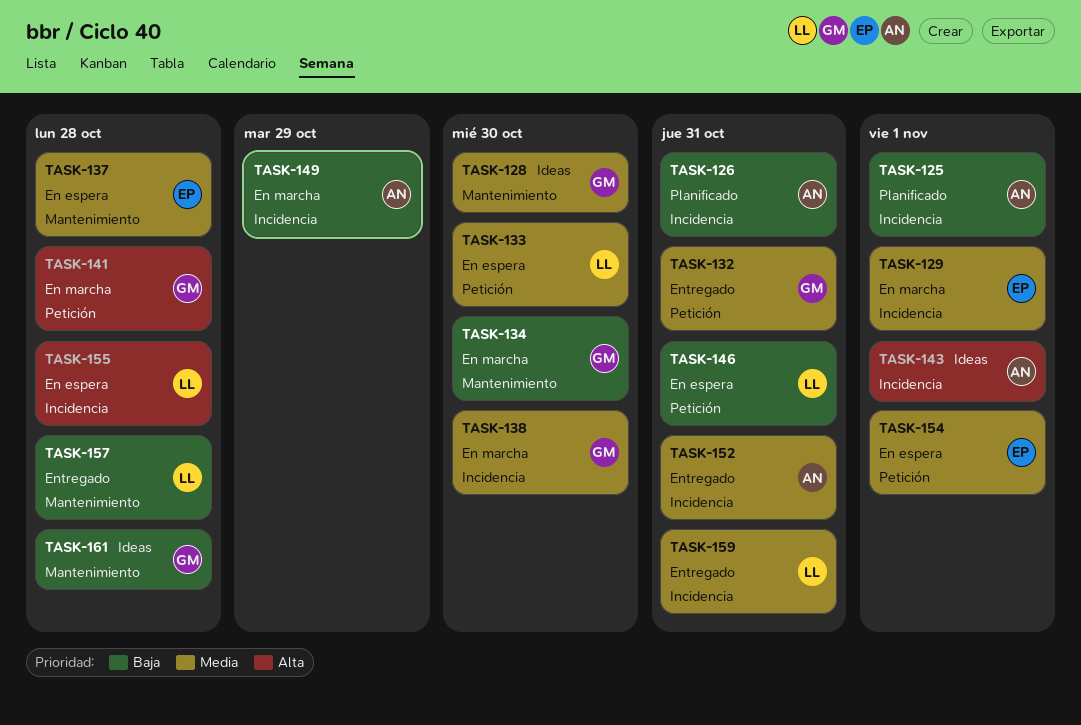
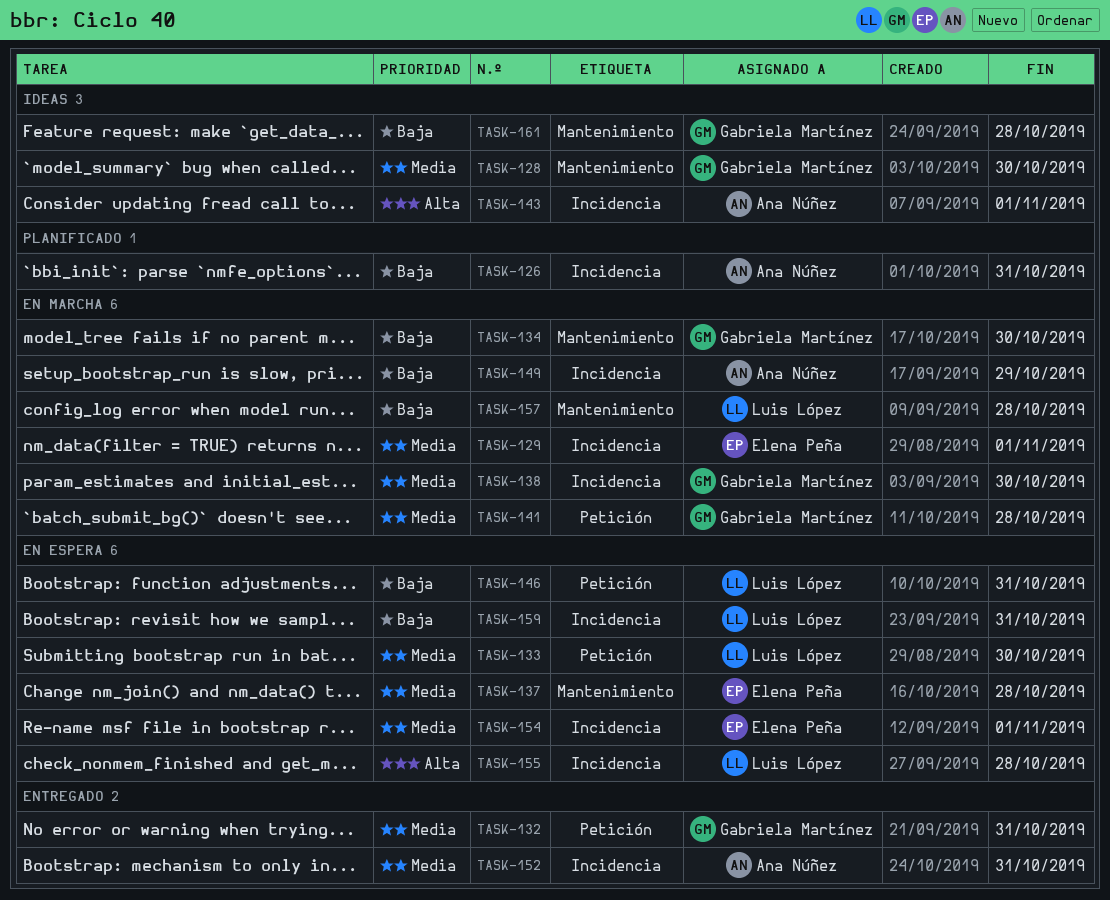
TASK-125: present -> none
TASK-141, priority: Alta -> Media
TASK-154, label: Petición -> Incidencia
TASK-157, status: Entregado -> En marcha
TASK-159, status: Entregado -> En espera
TASK-159, priority: Media -> Baja

